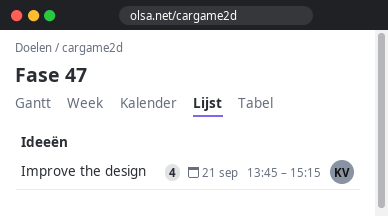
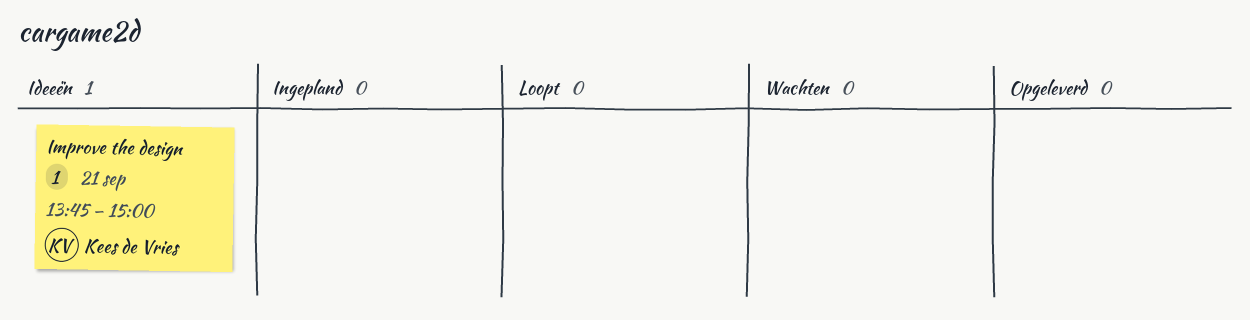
Improve the design, estimate: 4 -> 1
Improve the design, ends: 15:15 -> 15:00

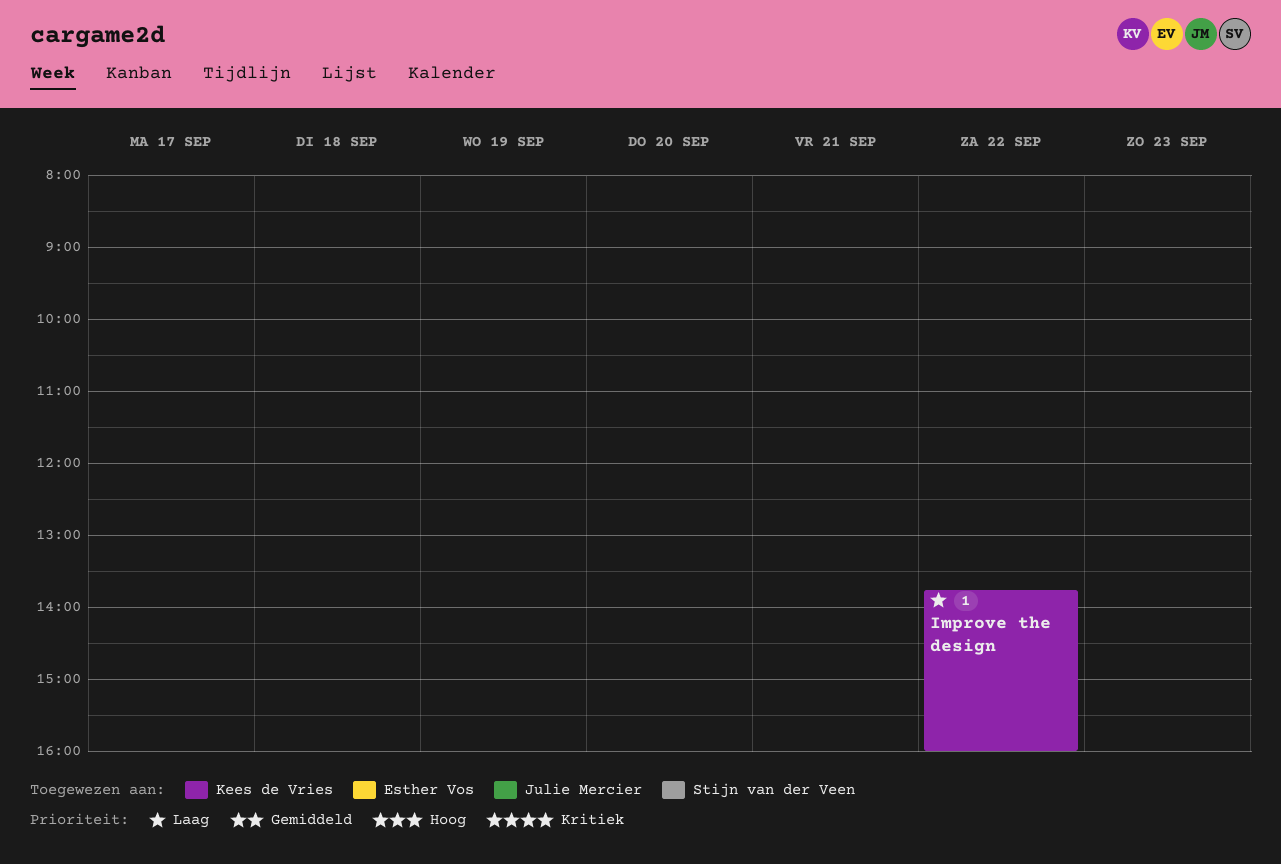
Improve the design, day: Sep 21 -> Sep 22
Improve the design, ends: 15:00 -> 16:00

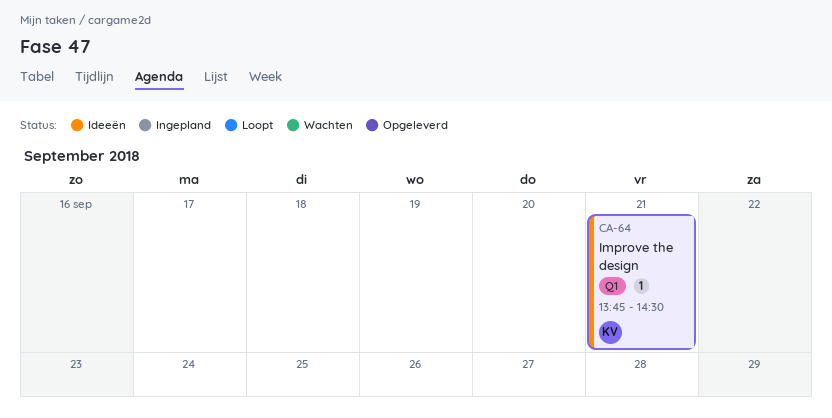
Improve the design, day: Sep 22 -> Sep 21
Improve the design, ends: 16:00 -> 14:30

